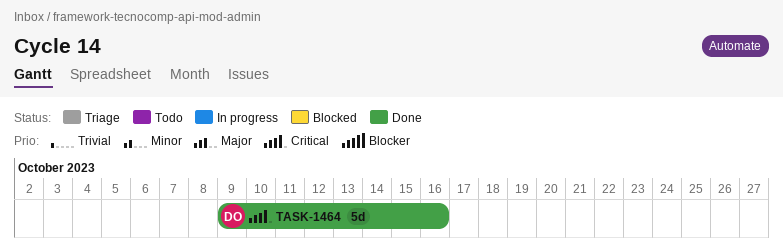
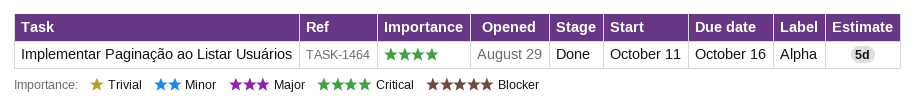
TASK-1464, start: Oct 9 -> Oct 11

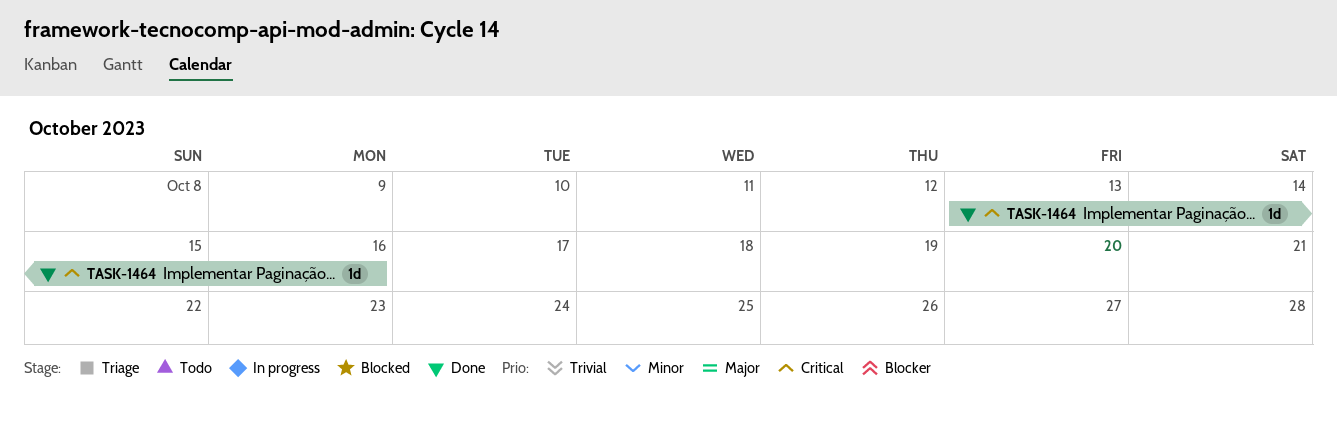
TASK-1464, estimate: 5d -> 1d
TASK-1464, start: Oct 11 -> Oct 13

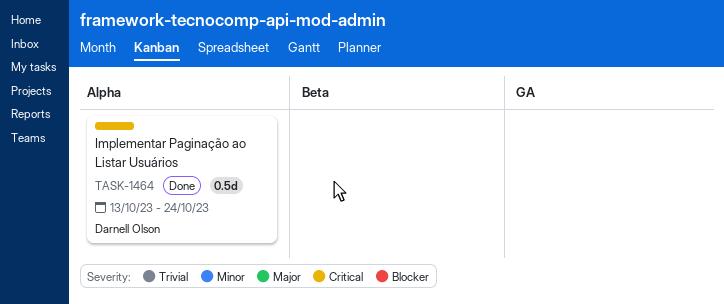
TASK-1464, estimate: 1d -> 0.5d
TASK-1464, due: Oct 16 -> Oct 24

